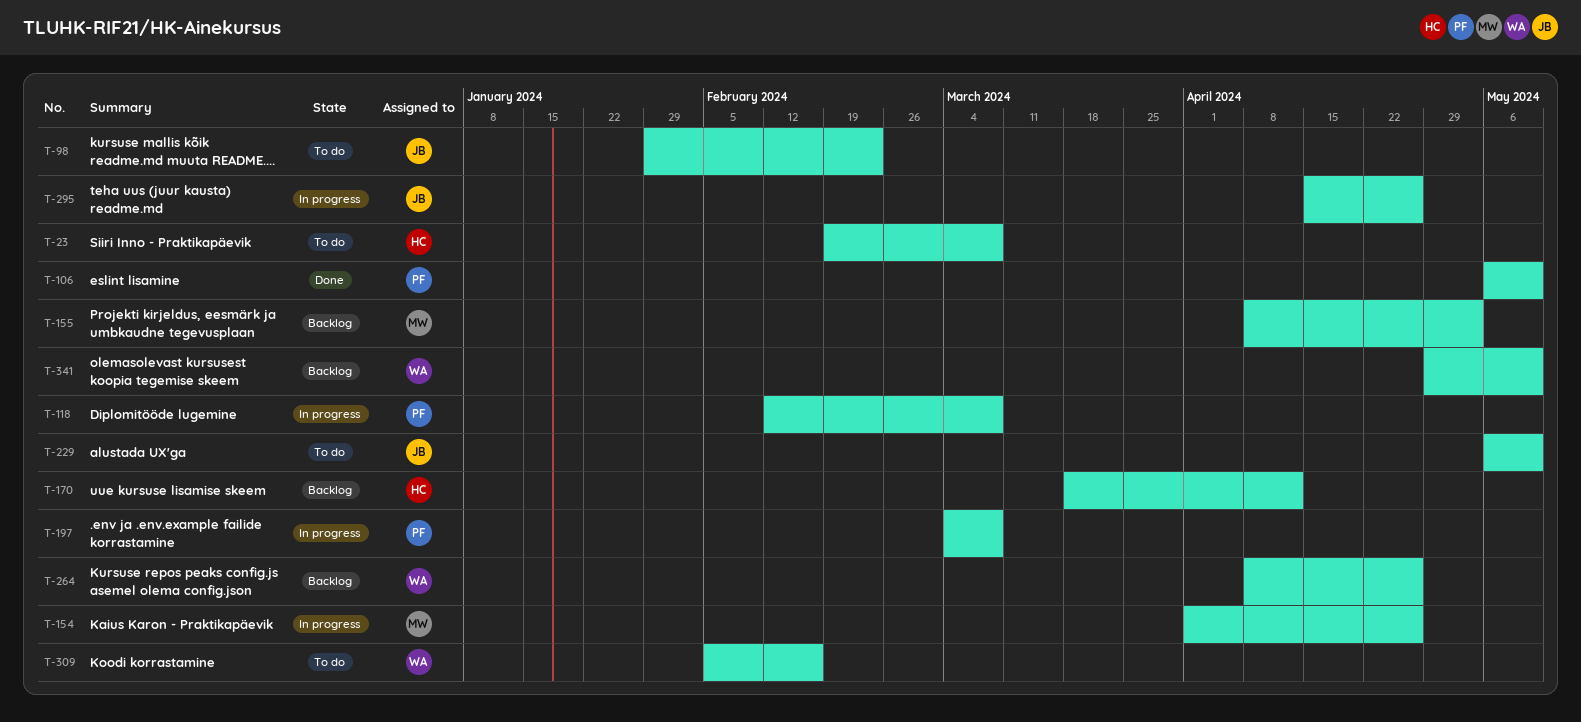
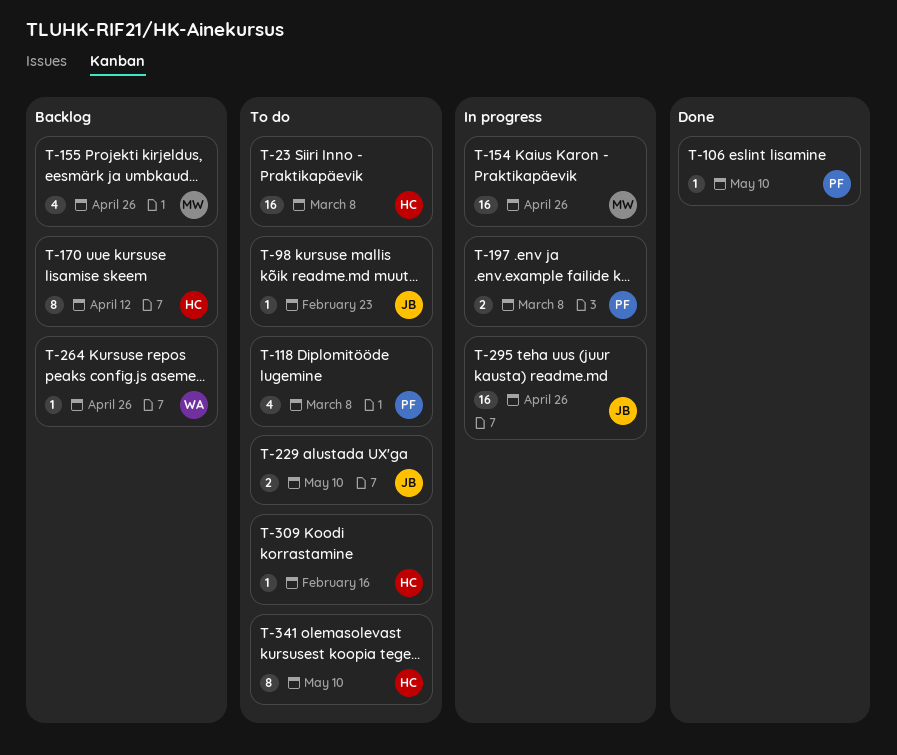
T-118, status: In progress -> To do
T-155, due: May 3 -> Apr 26
T-309, owner: WA -> HC
T-341, status: Backlog -> To do
T-341, owner: WA -> HC

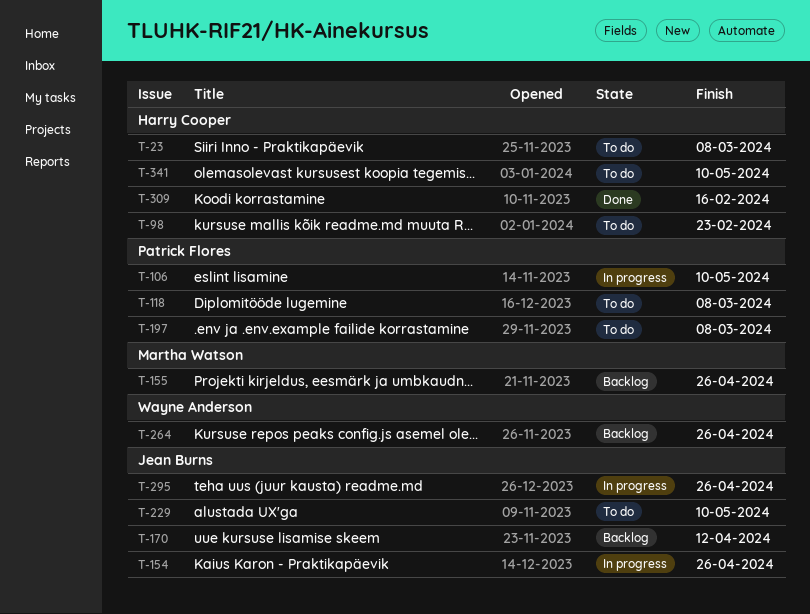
T-98, owner: Jean Burns -> Harry Cooper
T-106, status: Done -> In progress
T-154, owner: Martha Watson -> Jean Burns
T-170, owner: Harry Cooper -> Jean Burns
T-197, status: In progress -> To do
T-309, status: To do -> Done

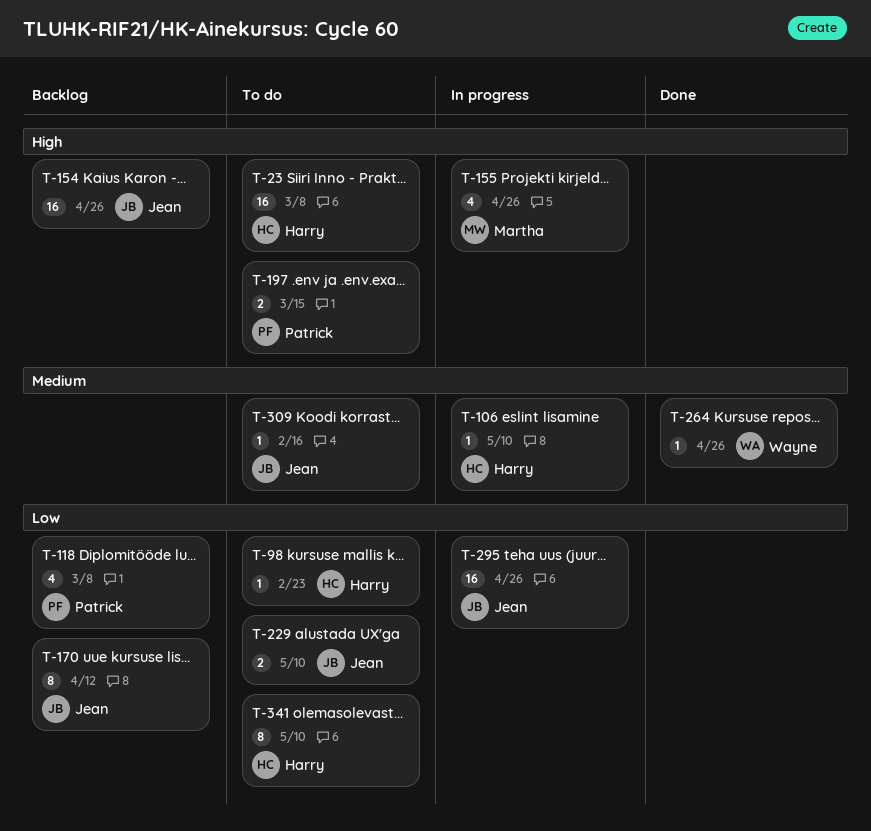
T-106, owner: Patrick Flores -> Harry Cooper
T-118, status: To do -> Backlog
T-154, status: In progress -> Backlog
T-155, status: Backlog -> In progress
T-197, due: Mar 8 -> Mar 15
T-264, status: Backlog -> Done
T-309, status: Done -> To do
T-309, owner: Harry Cooper -> Jean Burns

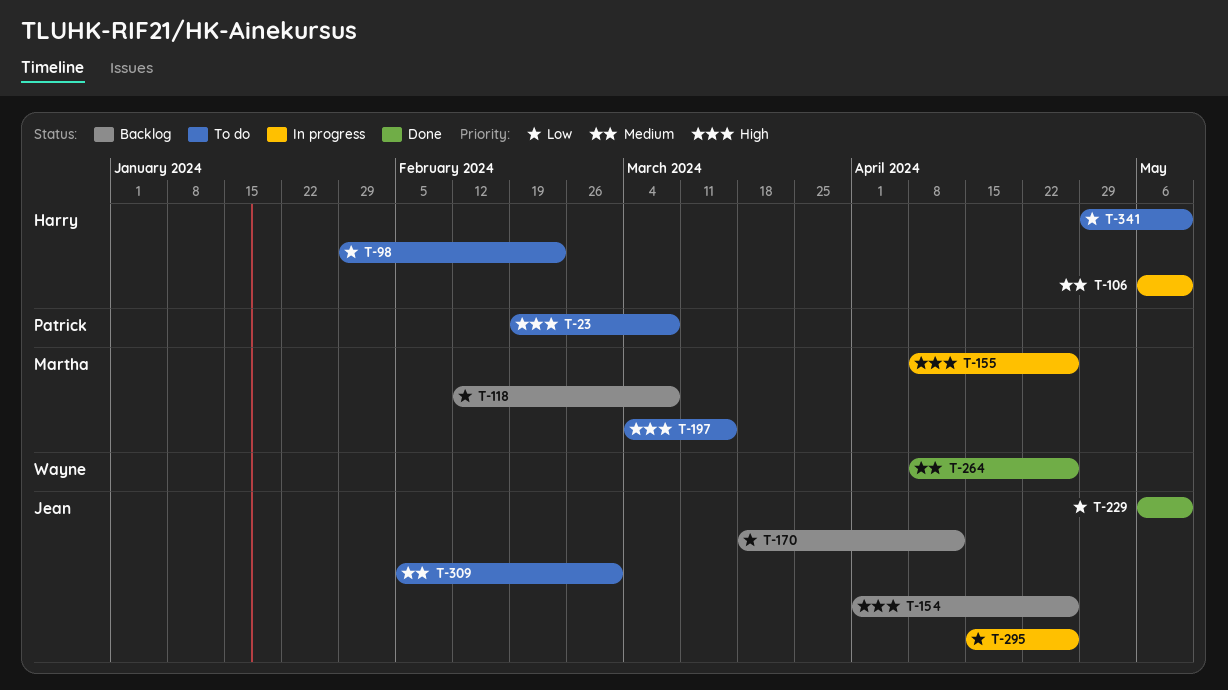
T-23, owner: Harry -> Patrick
T-118, owner: Patrick -> Martha
T-197, owner: Patrick -> Martha
T-229, status: To do -> Done
T-309, due: Feb 16 -> Mar 1

